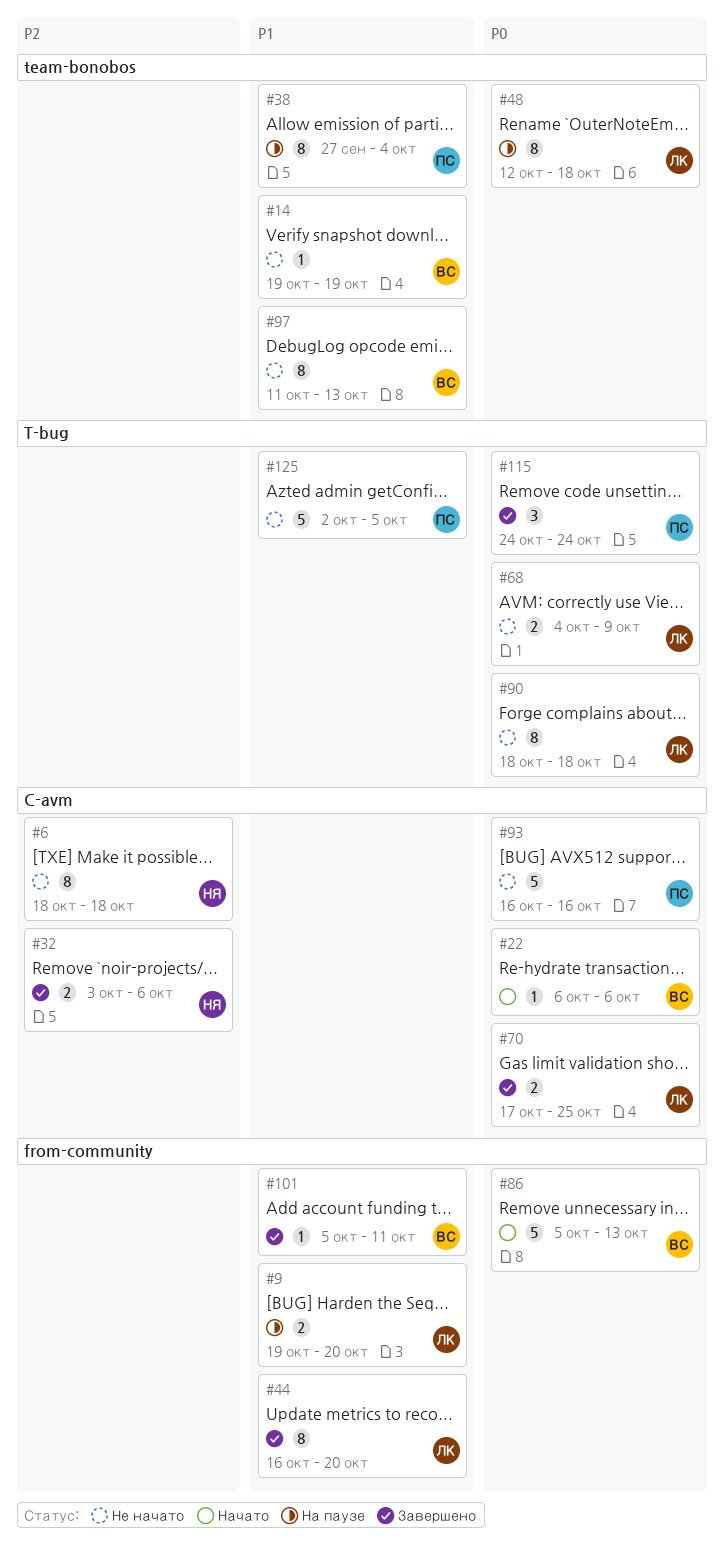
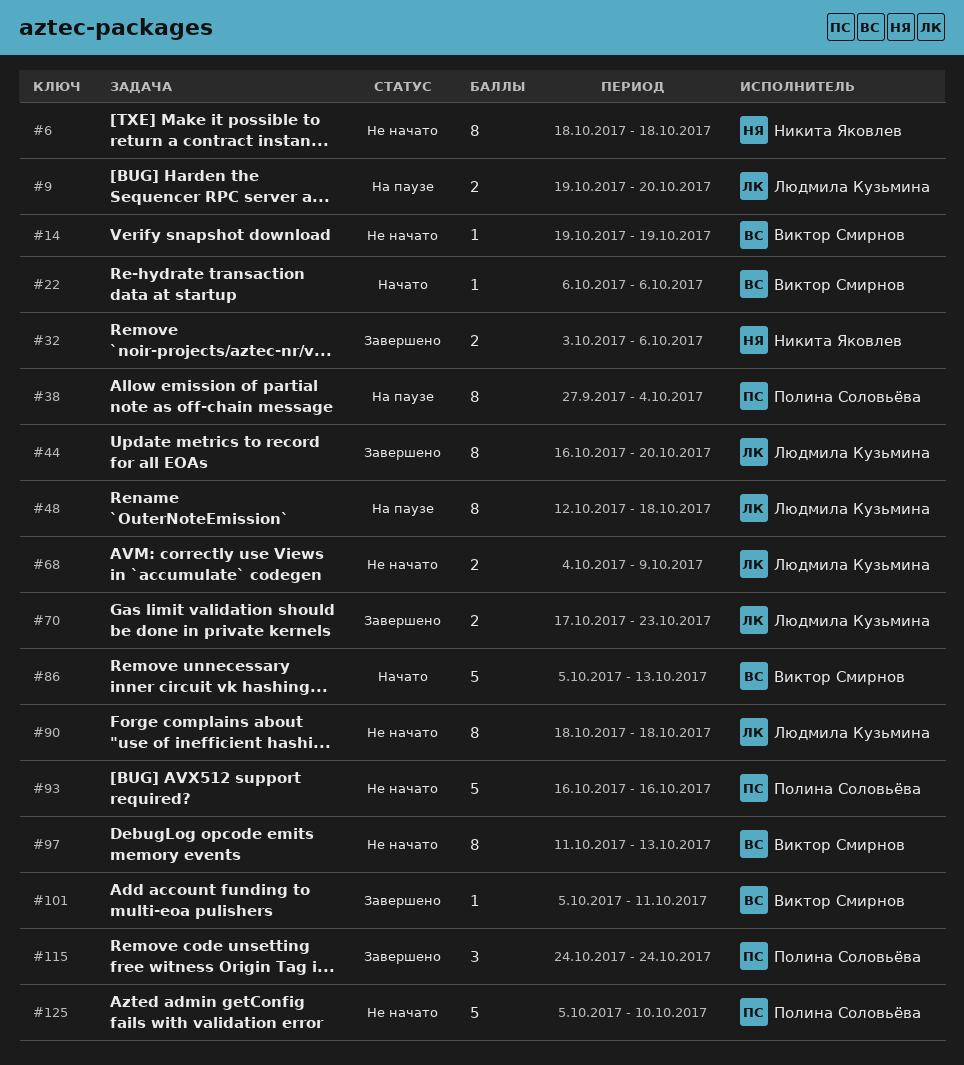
#70, due: Oct 25 -> Oct 23
#125, start: Oct 2 -> Oct 5
#125, due: Oct 5 -> Oct 10

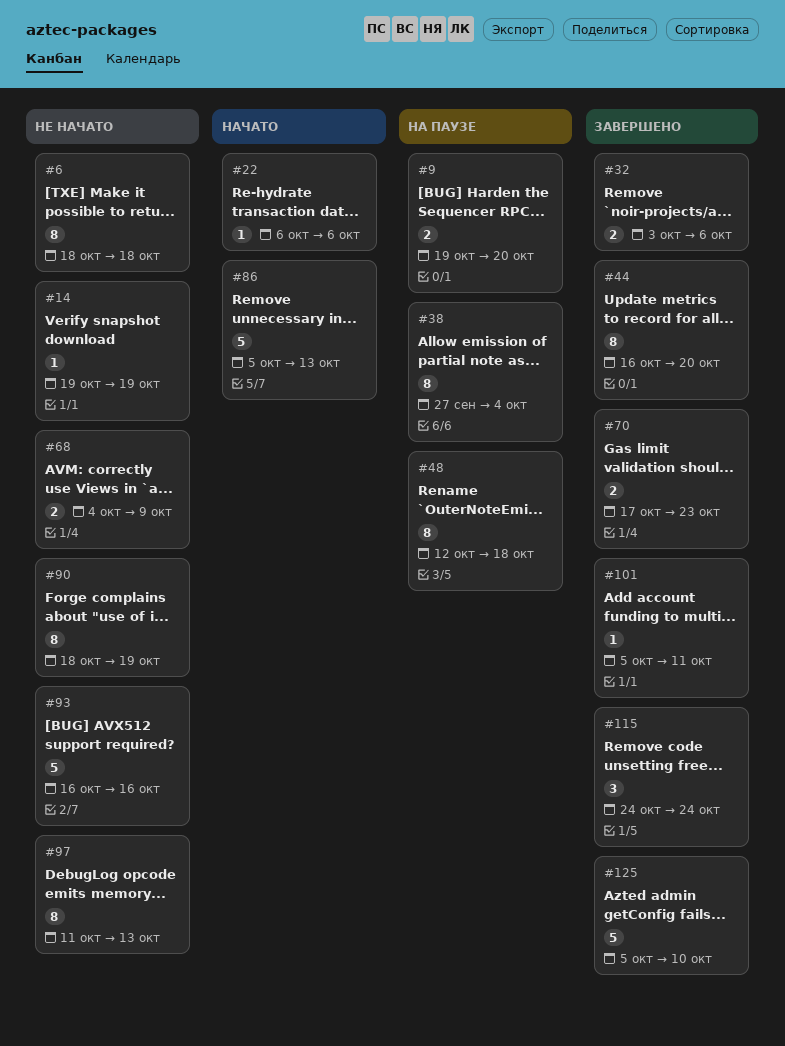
#90, due: Oct 18 -> Oct 19
#125, status: Не начато -> Завершено

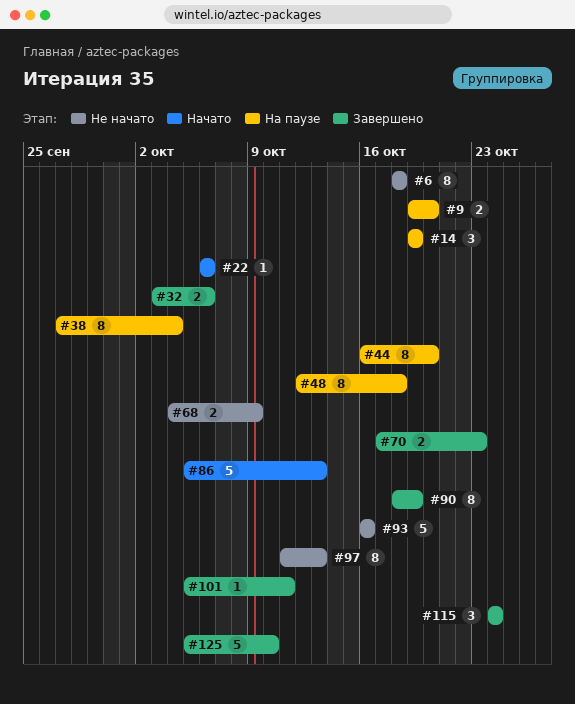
#14, status: Не начато -> На паузе
#14, estimate: 1 -> 3
#44, status: Завершено -> На паузе
#90, status: Не начато -> Завершено

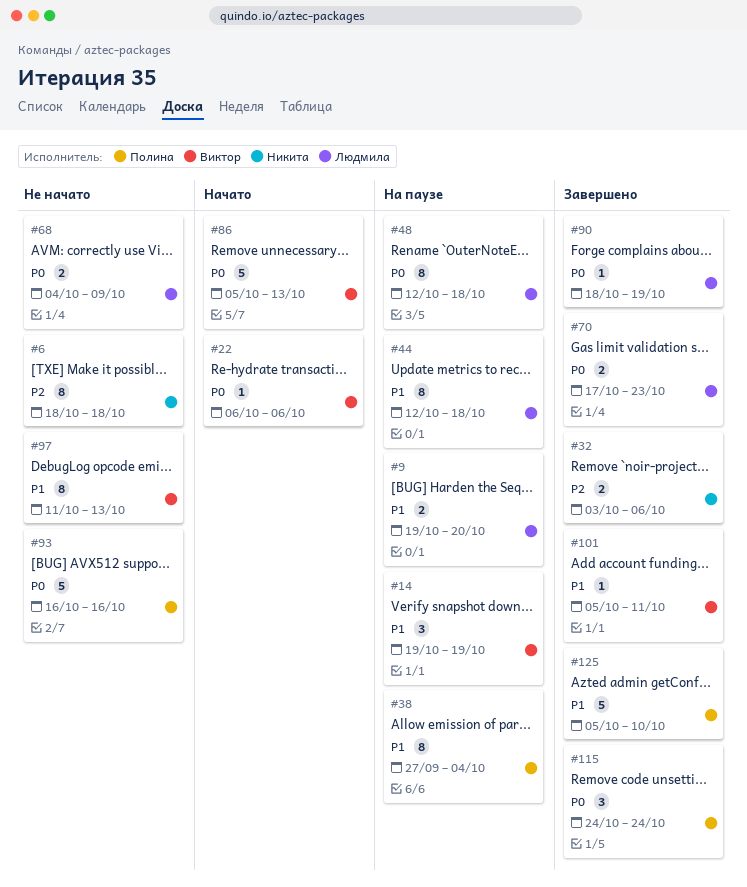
#44, start: Oct 16 -> Oct 12
#44, due: Oct 20 -> Oct 18
#90, estimate: 8 -> 1

